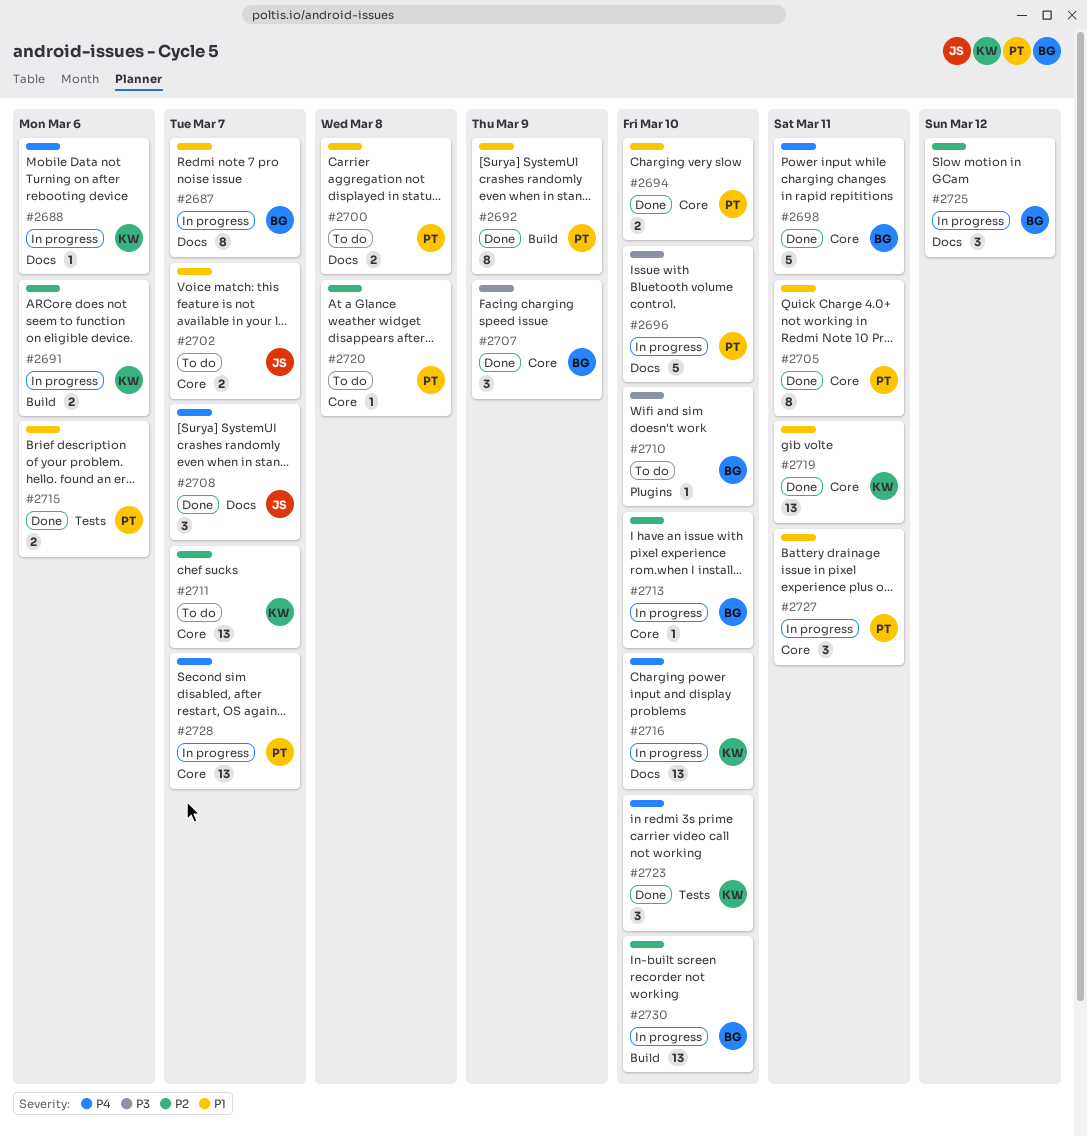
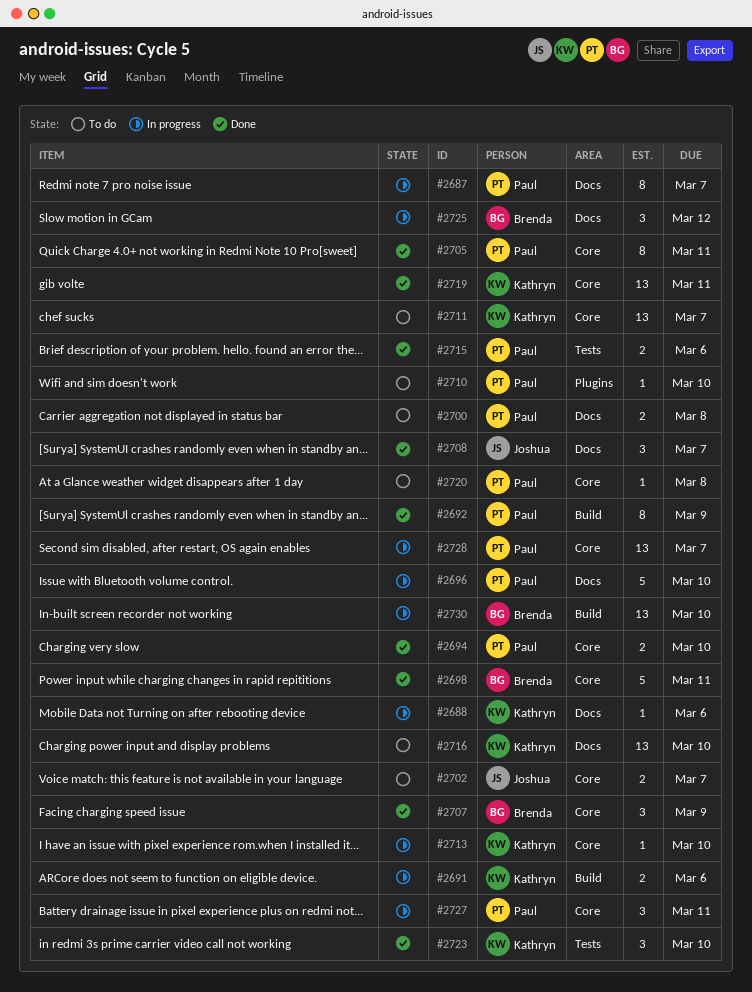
#2687, owner: Brenda -> Paul
#2710, owner: Brenda -> Paul
#2713, owner: Brenda -> Kathryn
#2716, status: In progress -> To do

